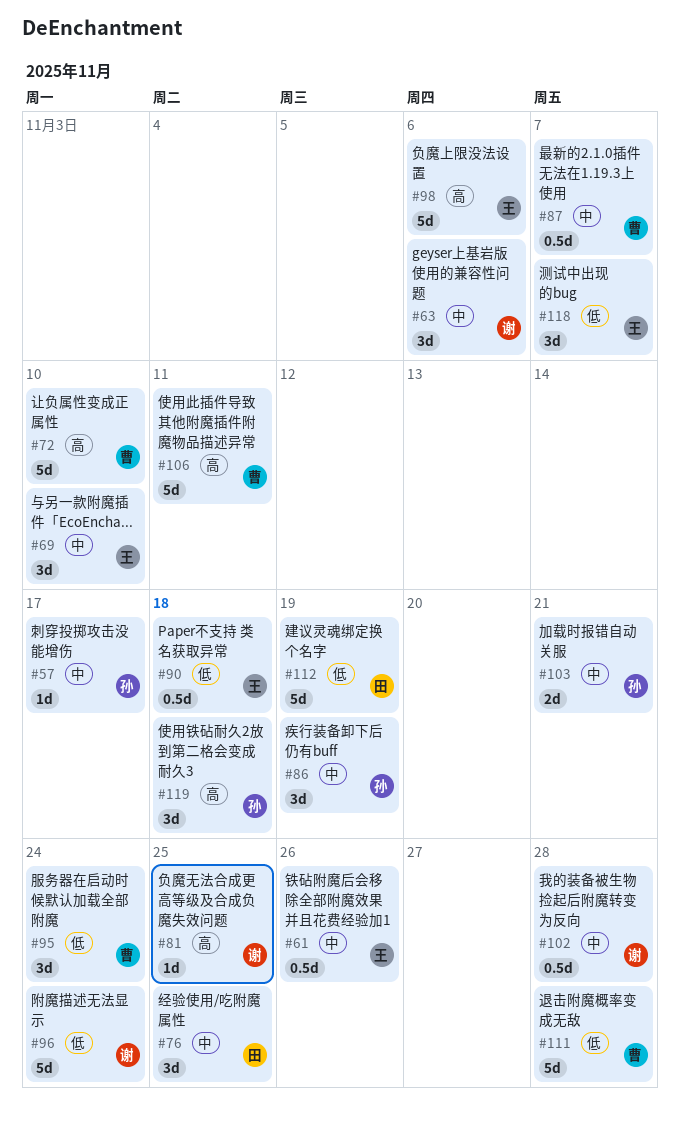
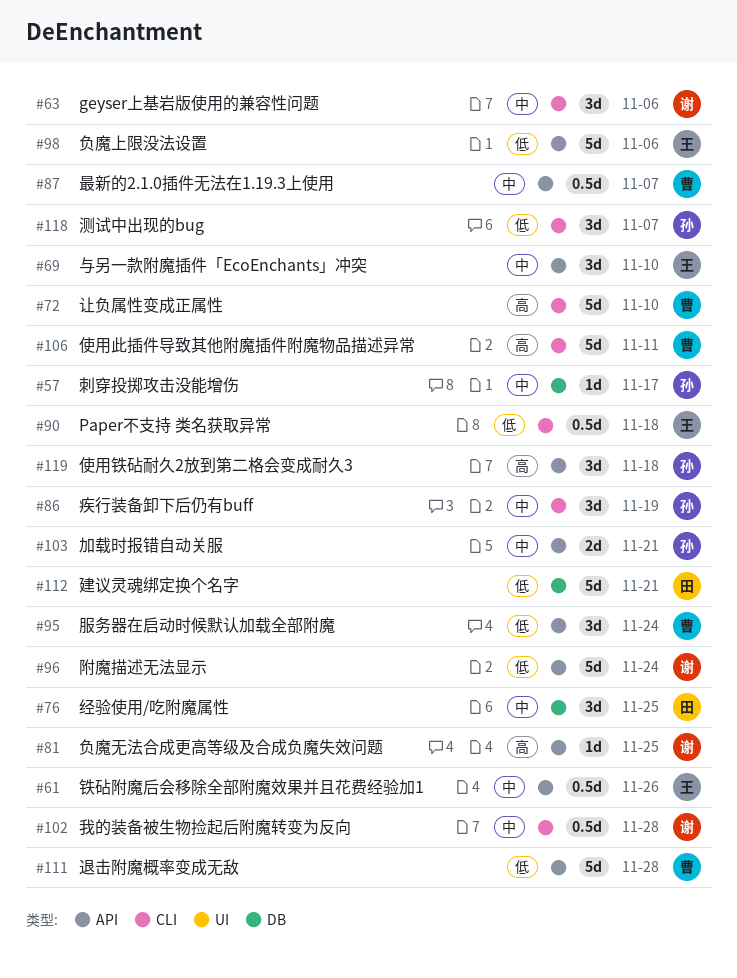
#98, priority: 高 -> 低
#112, due: Nov 19 -> Nov 21
#118, owner: 王 -> 孙

